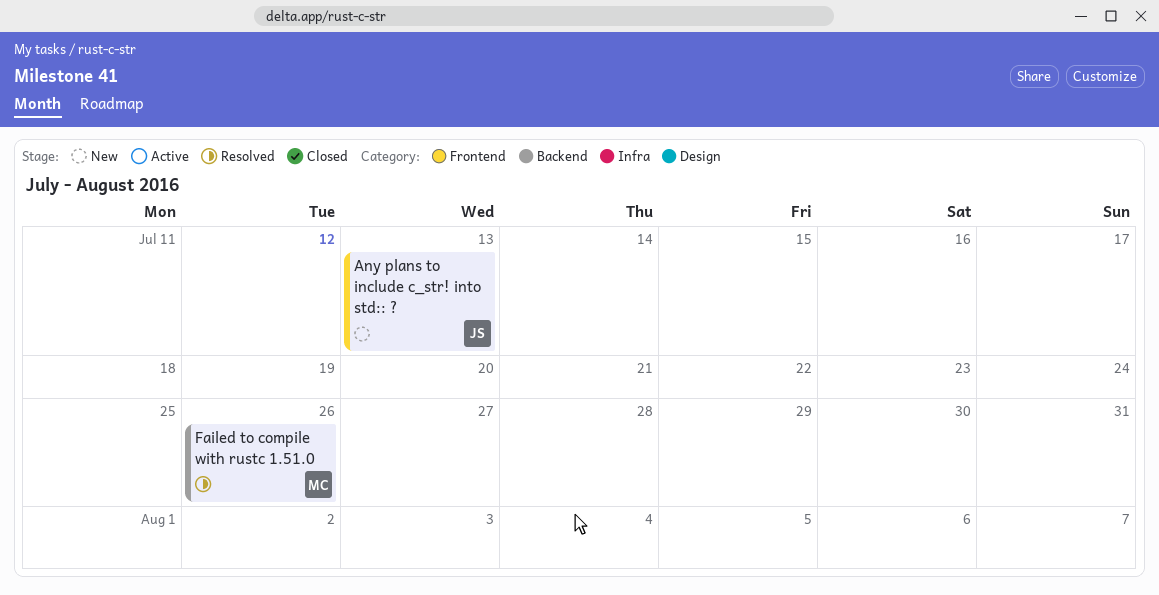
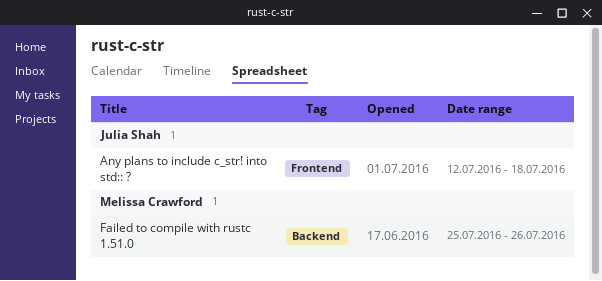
Any plans to include c_str! into std:: ?, due: Jul 13 -> Jul 18

